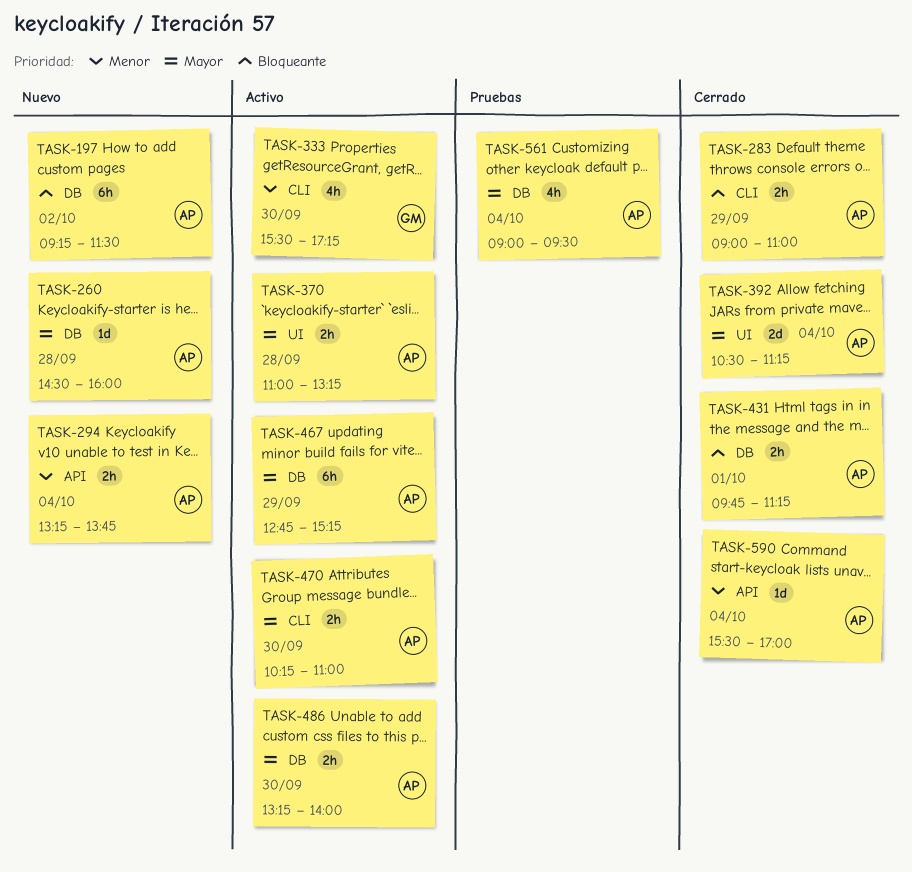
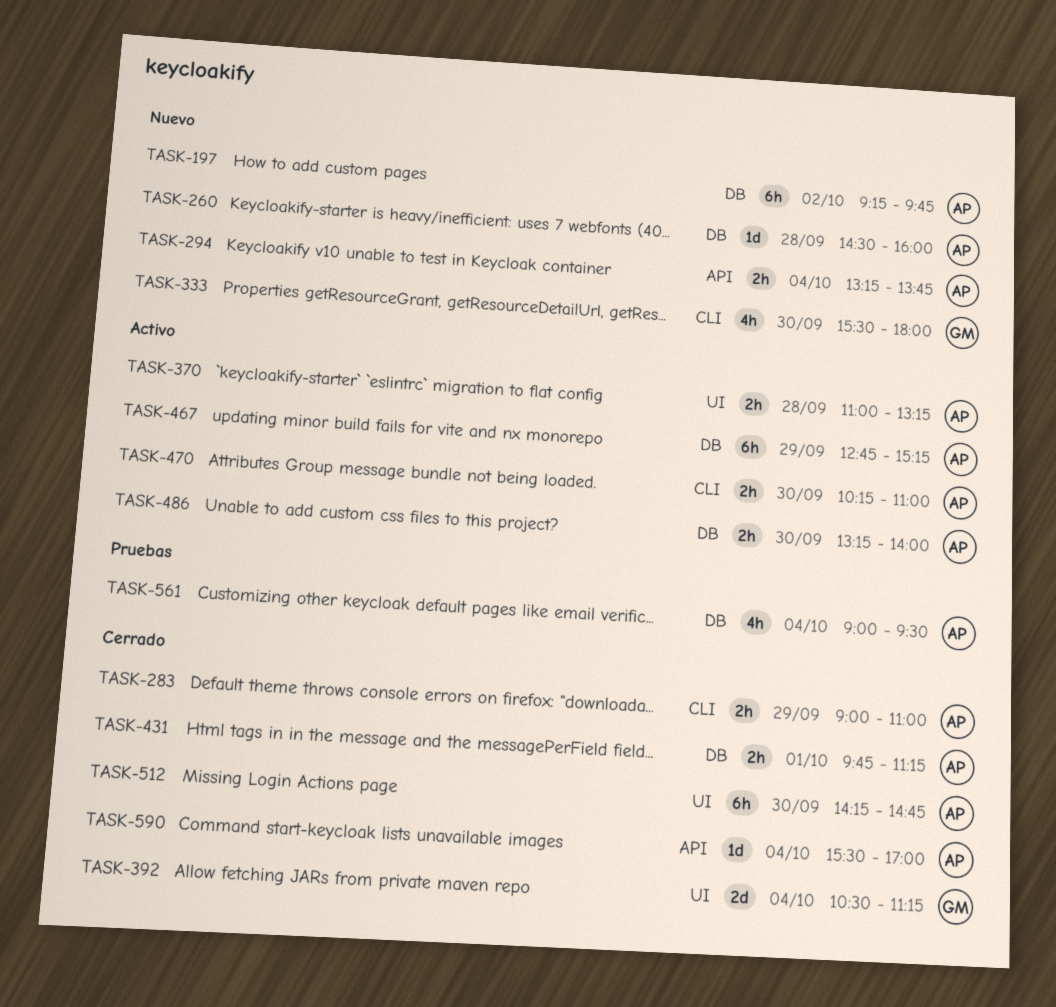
TASK-197, ends: 11:30 -> 09:45
TASK-333, status: Activo -> Nuevo
TASK-333, ends: 17:15 -> 18:00
TASK-392, owner: AP -> GM
TASK-512: none -> present

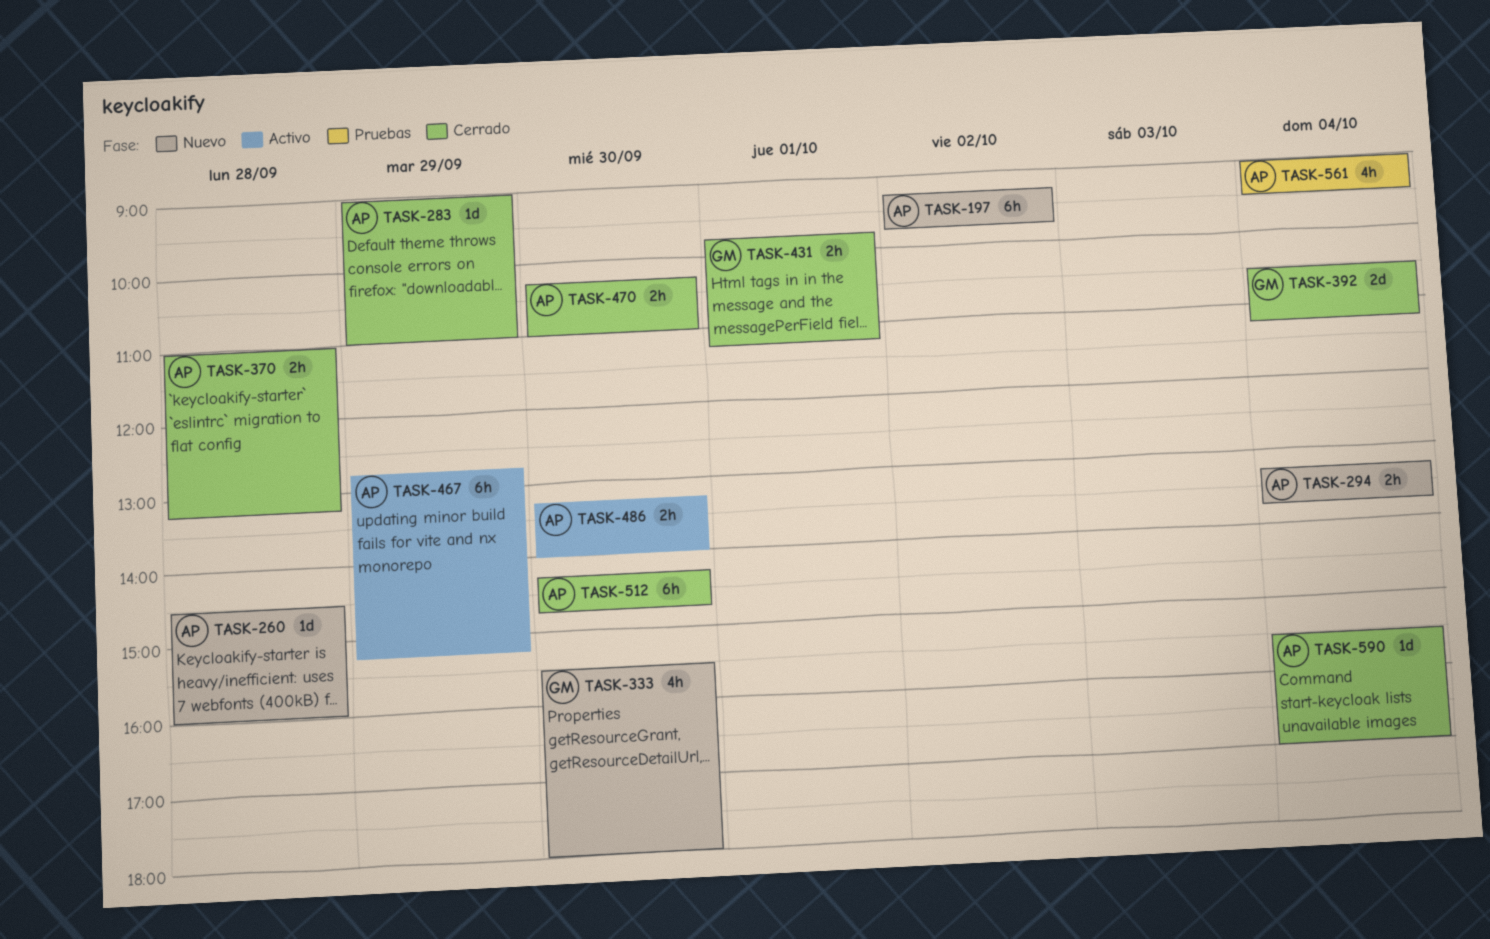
TASK-283, estimate: 2h -> 1d
TASK-370, status: Activo -> Cerrado
TASK-431, owner: AP -> GM
TASK-470, status: Activo -> Cerrado

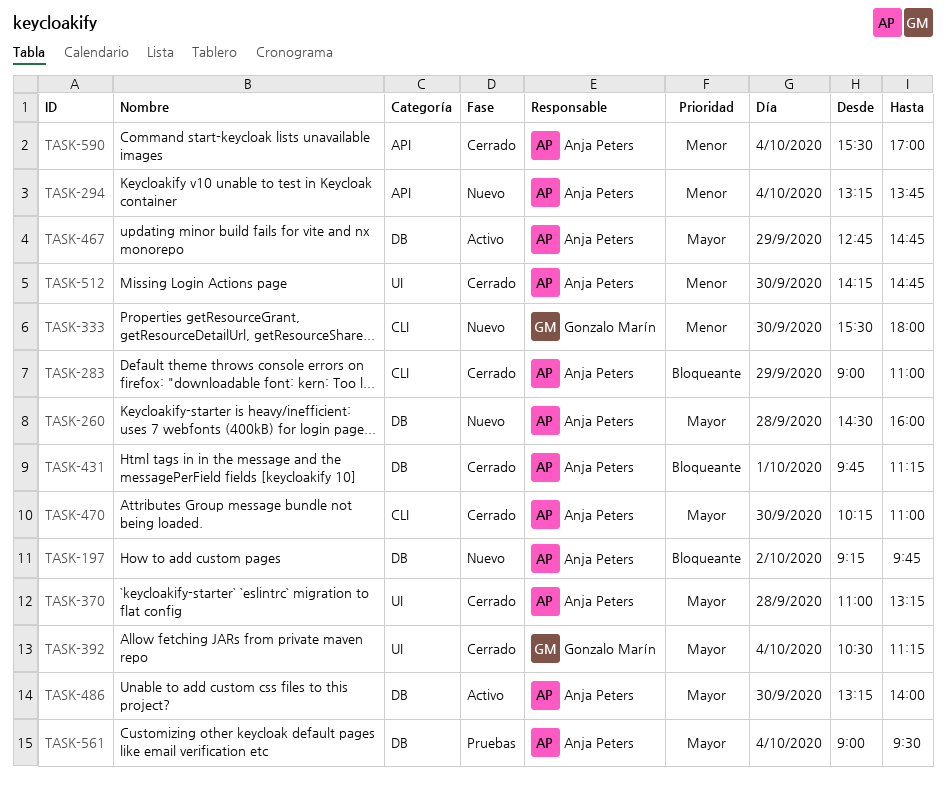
TASK-431, owner: Gonzalo Marín -> Anja Peters
TASK-467, ends: 15:15 -> 14:45

